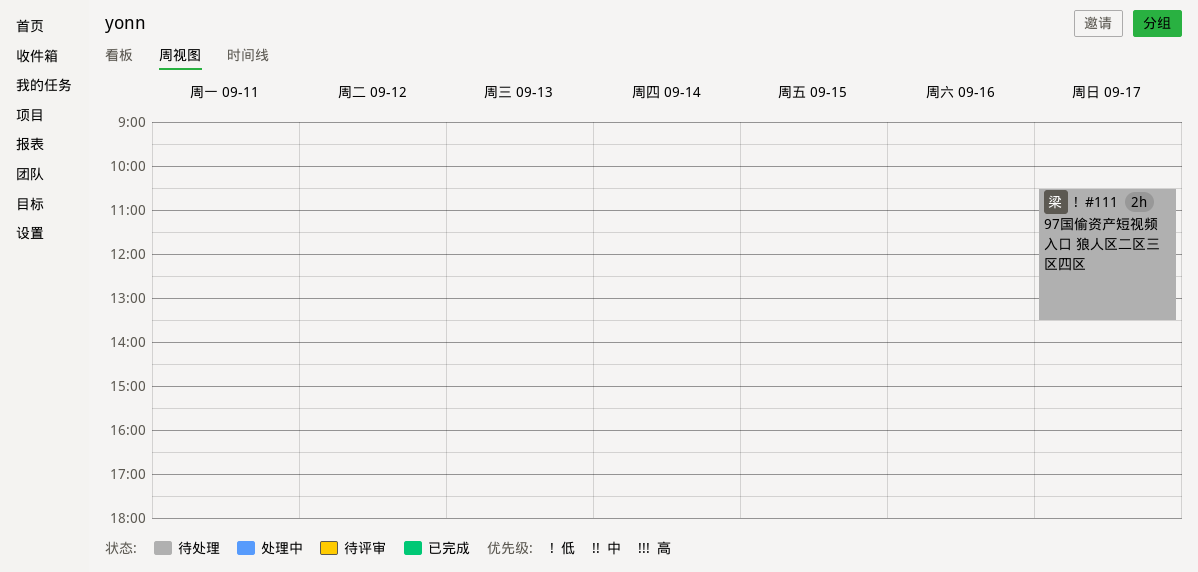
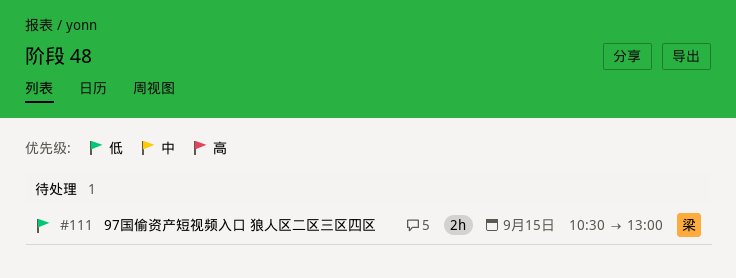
#111, day: Sep 17 -> Sep 15
#111, ends: 13:30 -> 13:00

